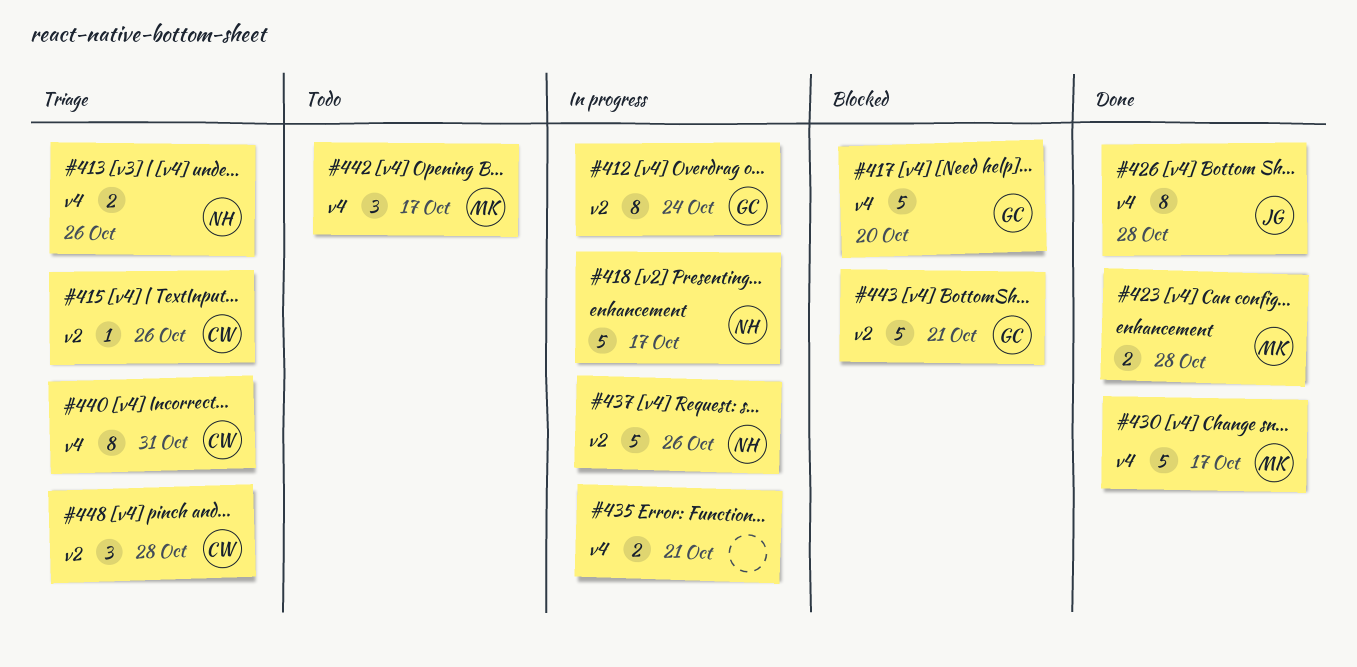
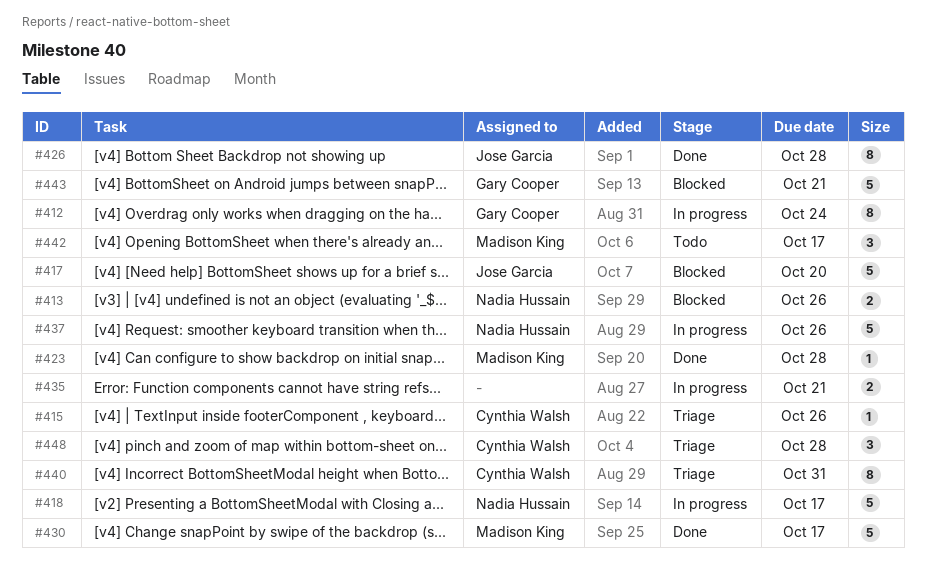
#413, status: Triage -> Blocked
#417, owner: Gary Cooper -> Jose Garcia
#423, estimate: 2 -> 1

